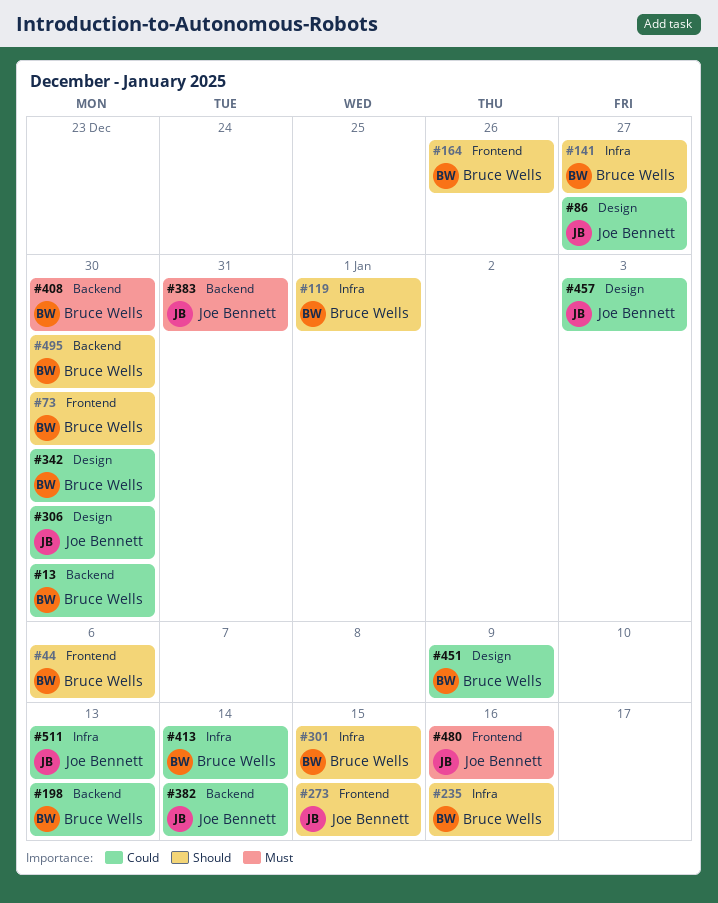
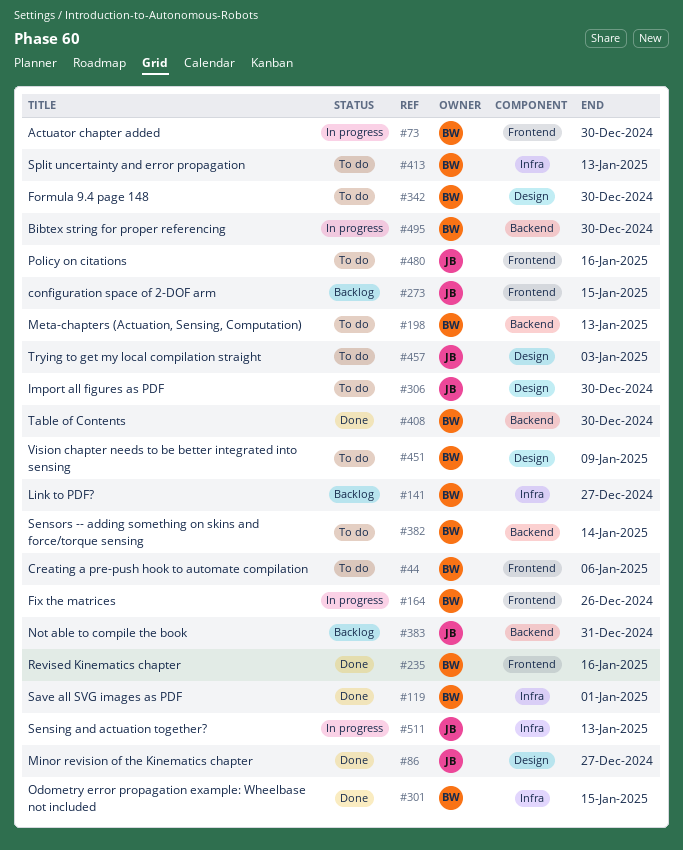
#13: present -> none
#235, label: Infra -> Frontend
#382, owner: Joe Bennett -> Bruce Wells
#413, due: Jan 14 -> Jan 13

